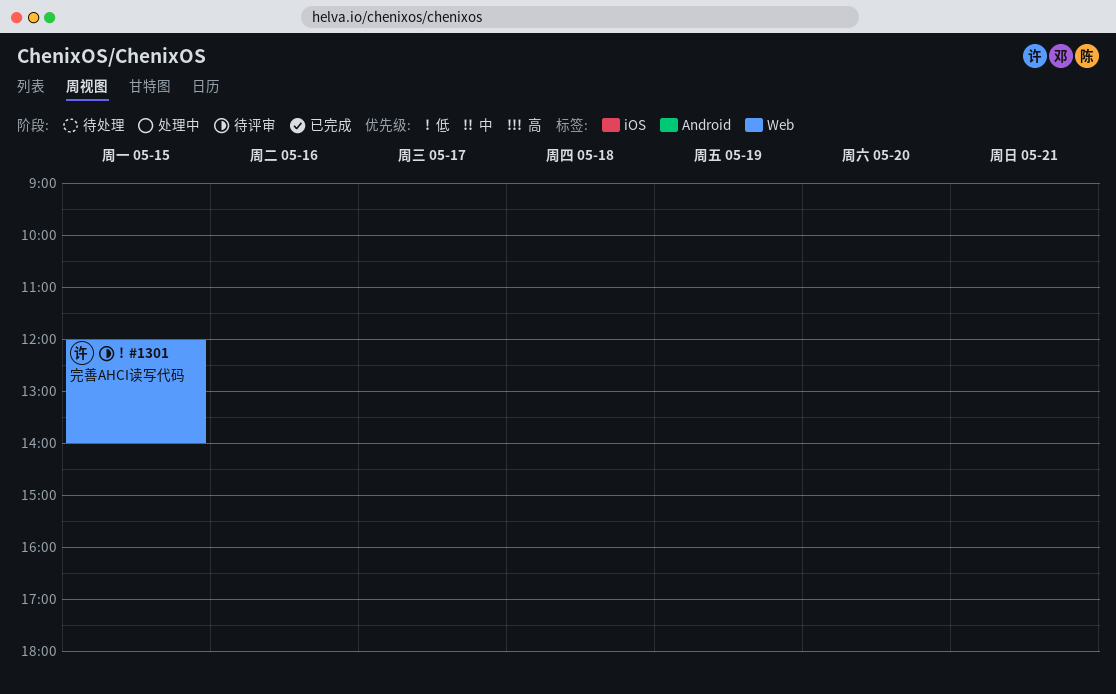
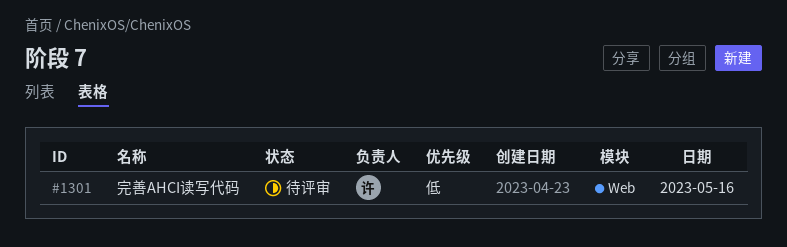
#1301, day: May 15 -> May 16

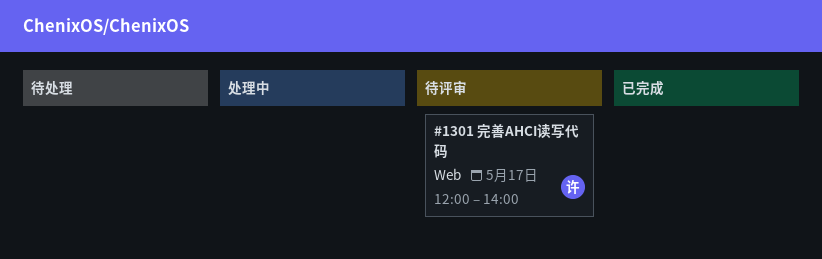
#1301, day: May 16 -> May 17

